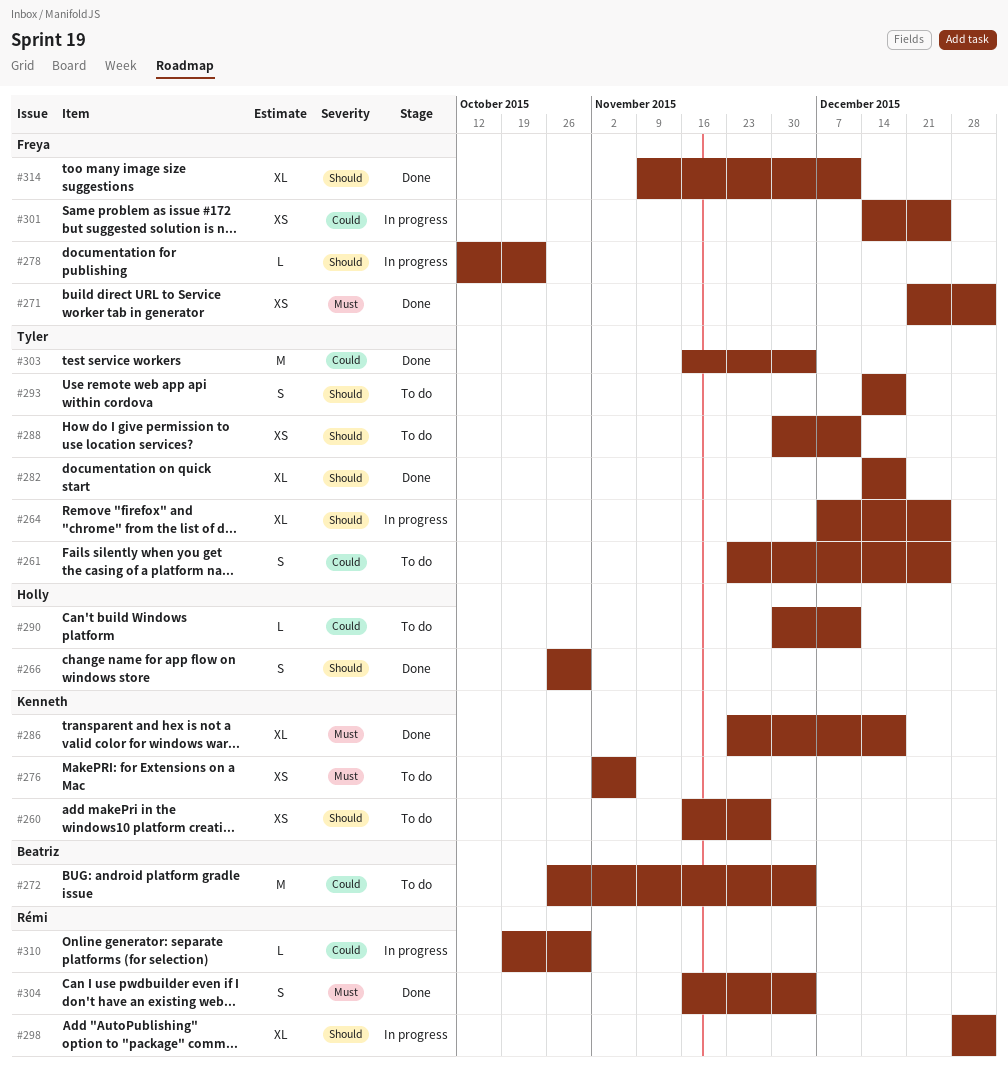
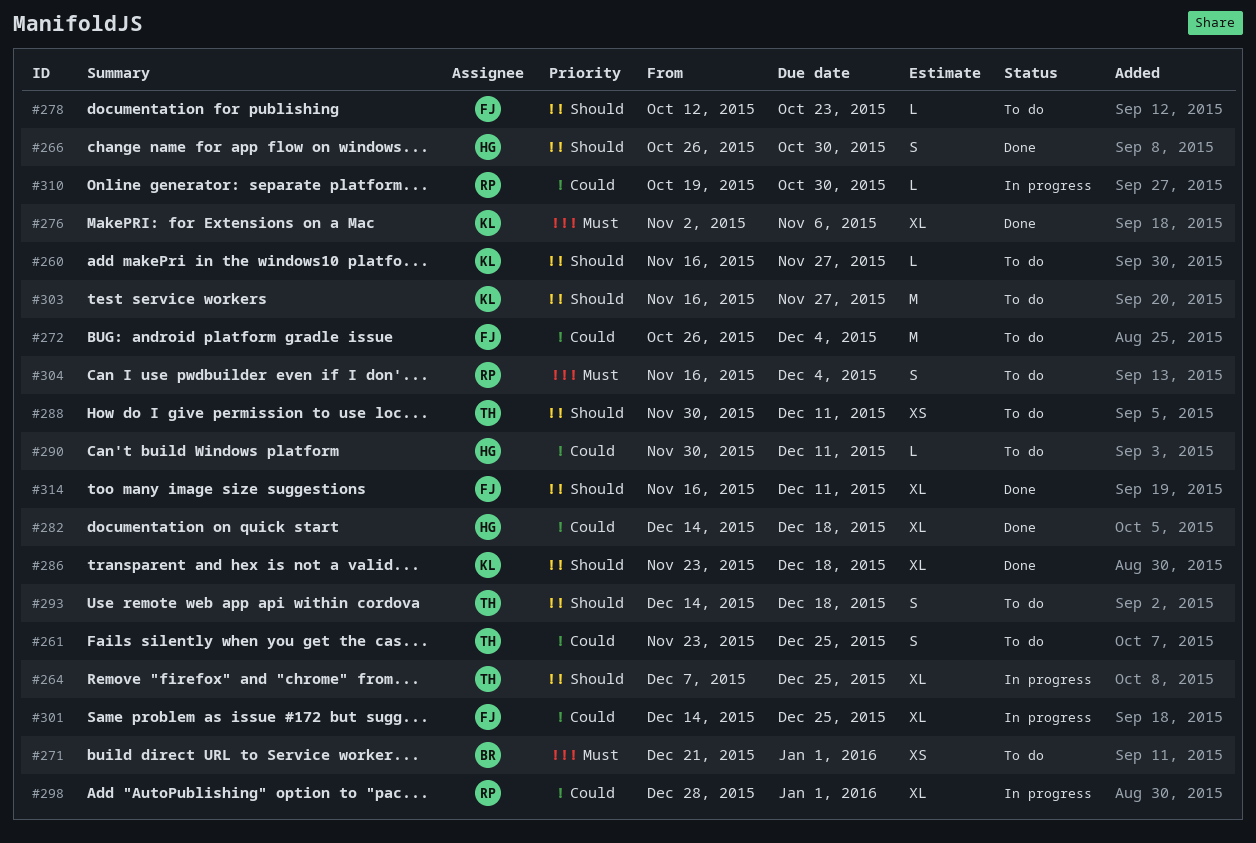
#260, estimate: XS -> L
#271, status: Done -> To do
#271, owner: Freya -> Beatriz
#272, owner: Beatriz -> Freya
#276, status: To do -> Done
#276, estimate: XS -> XL
#278, status: In progress -> To do
#282, owner: Tyler -> Holly
#282, priority: Should -> Could
#286, priority: Must -> Should
#298, priority: Should -> Could
#301, estimate: XS -> XL
#303, status: Done -> To do
#303, owner: Tyler -> Kenneth
#303, priority: Could -> Should
#303, due: Dec 4 -> Nov 27
#304, status: Done -> To do
#314, start: Nov 9 -> Nov 16

